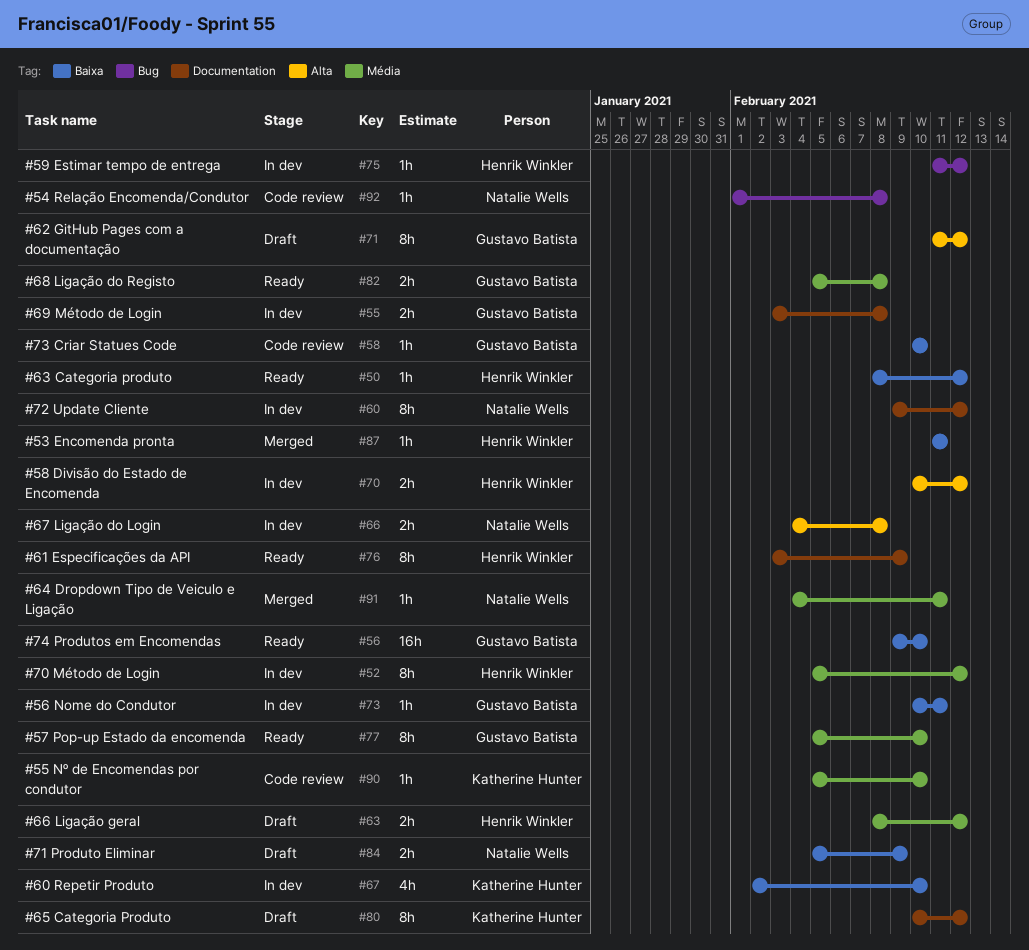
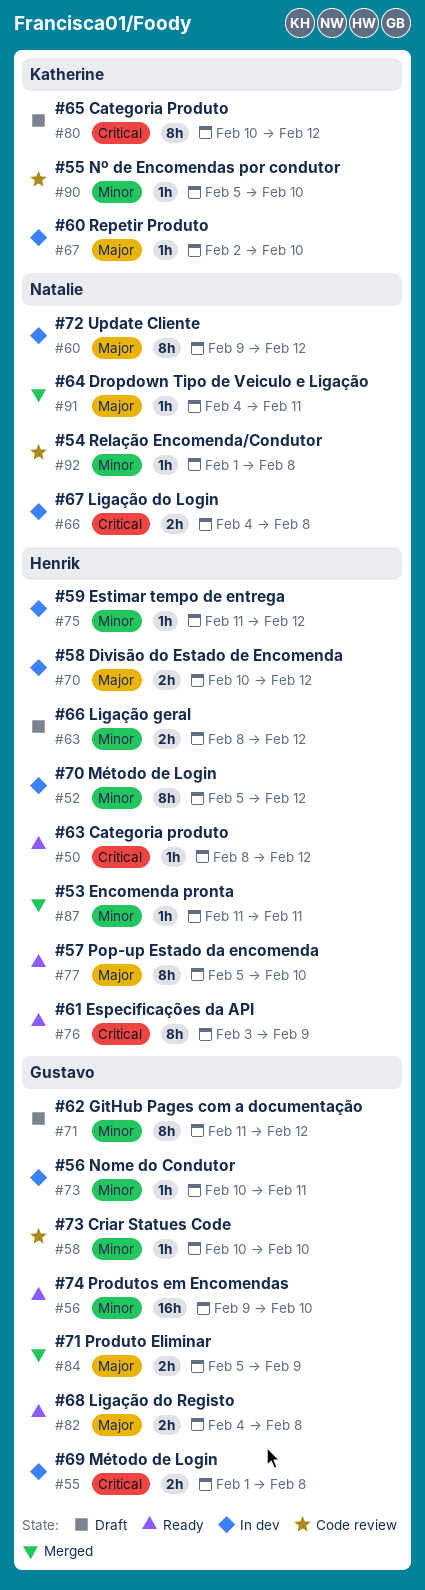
#55, start: Feb 3 -> Feb 1
#67, estimate: 4h -> 1h
#77, owner: Gustavo Batista -> Henrik Winkler
#82, start: Feb 5 -> Feb 4
#84, status: Draft -> Merged
#84, owner: Natalie Wells -> Gustavo Batista

